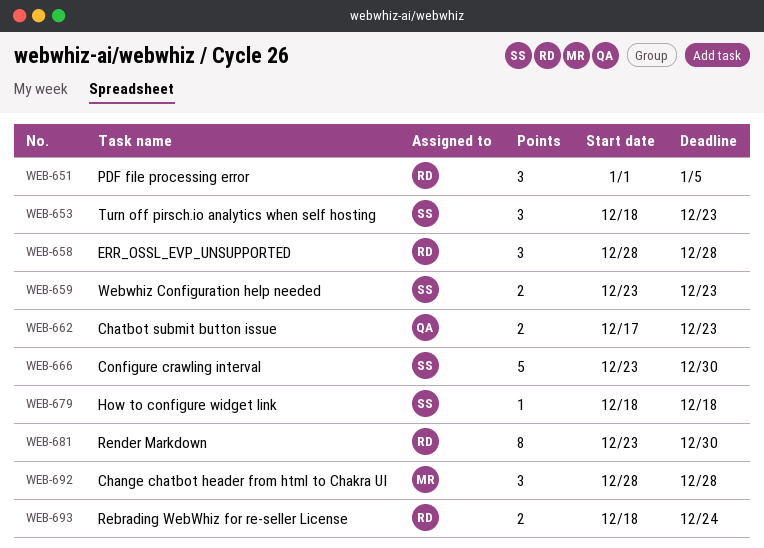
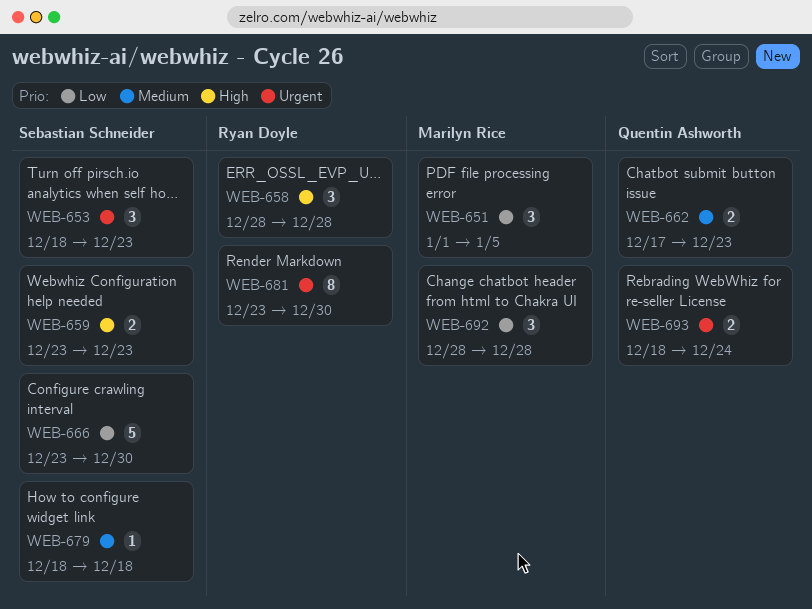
WEB-651, owner: Ryan Doyle -> Marilyn Rice
WEB-693, owner: Ryan Doyle -> Quentin Ashworth

